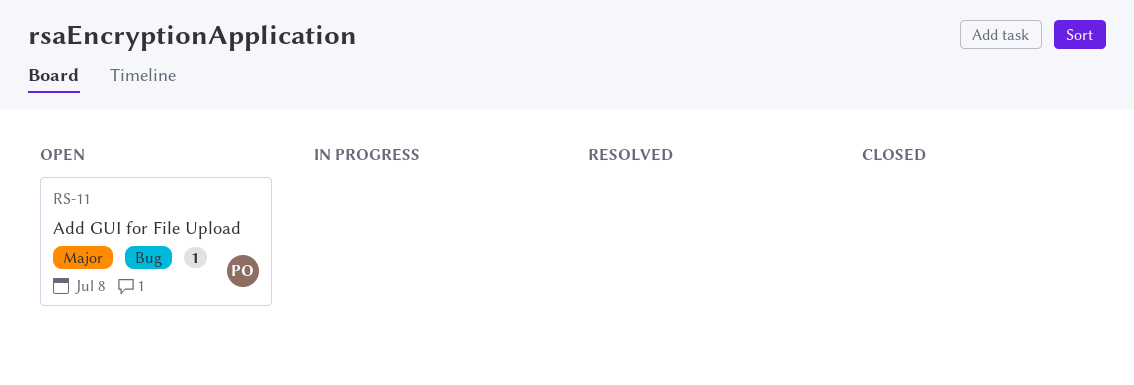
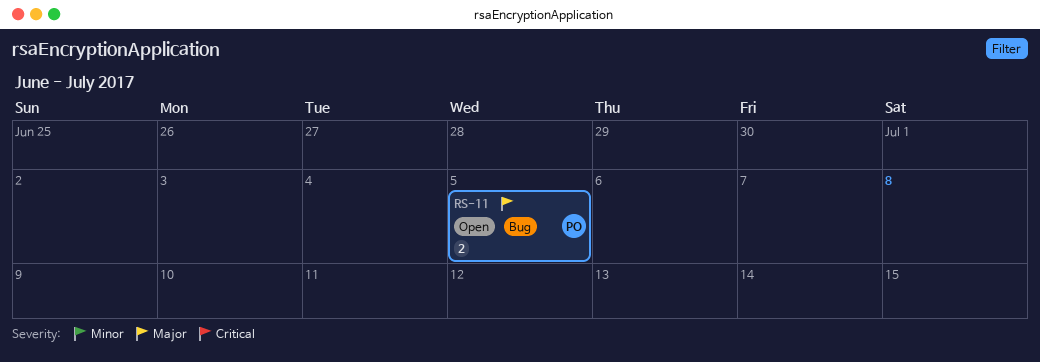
RS-11, estimate: 1 -> 2
RS-11, due: Jul 8 -> Jul 5

